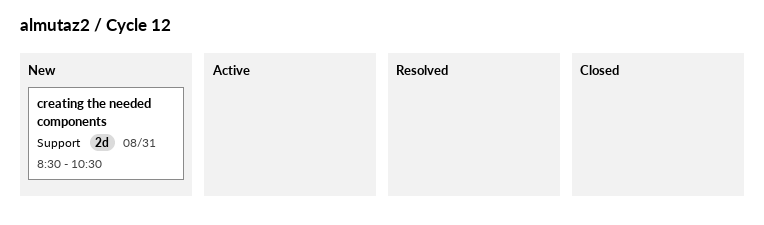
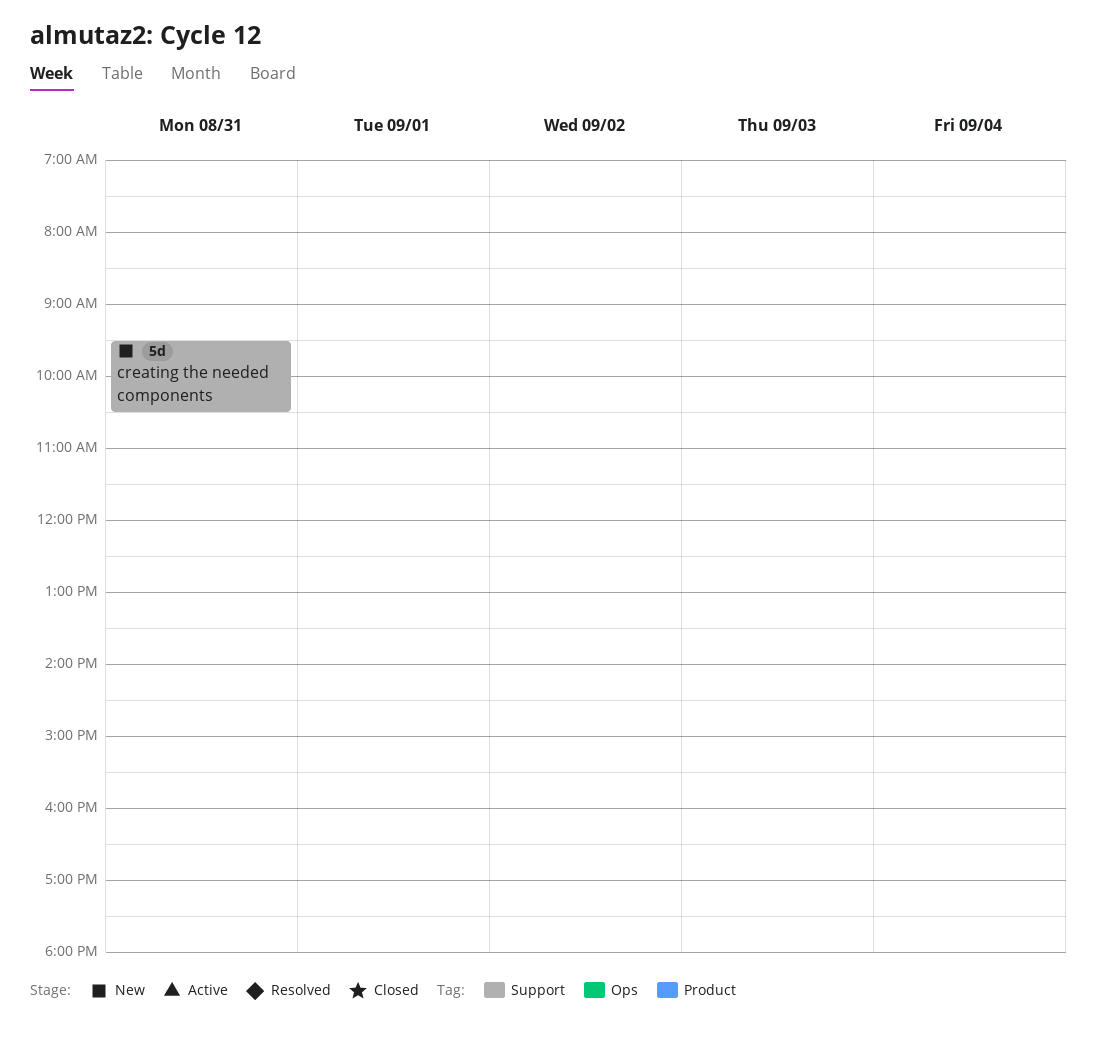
creating the needed components, estimate: 2d -> 5d
creating the needed components, begins: 08:30 -> 09:30

